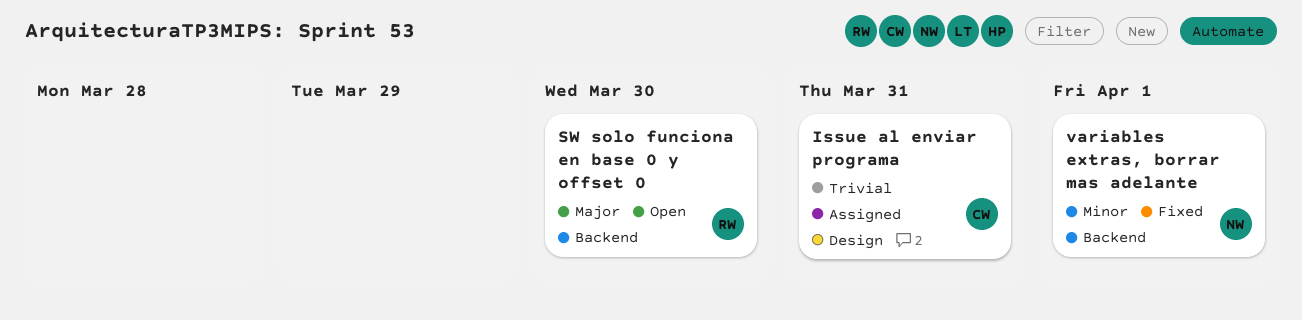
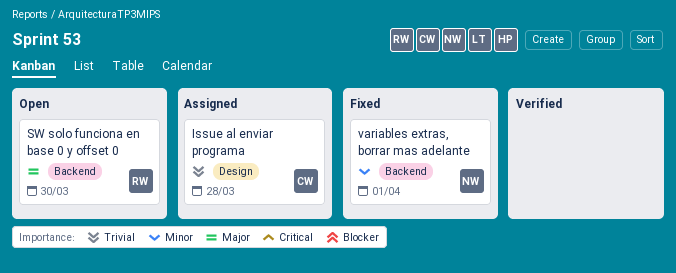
Issue al enviar programa, due: Mar 31 -> Mar 28

